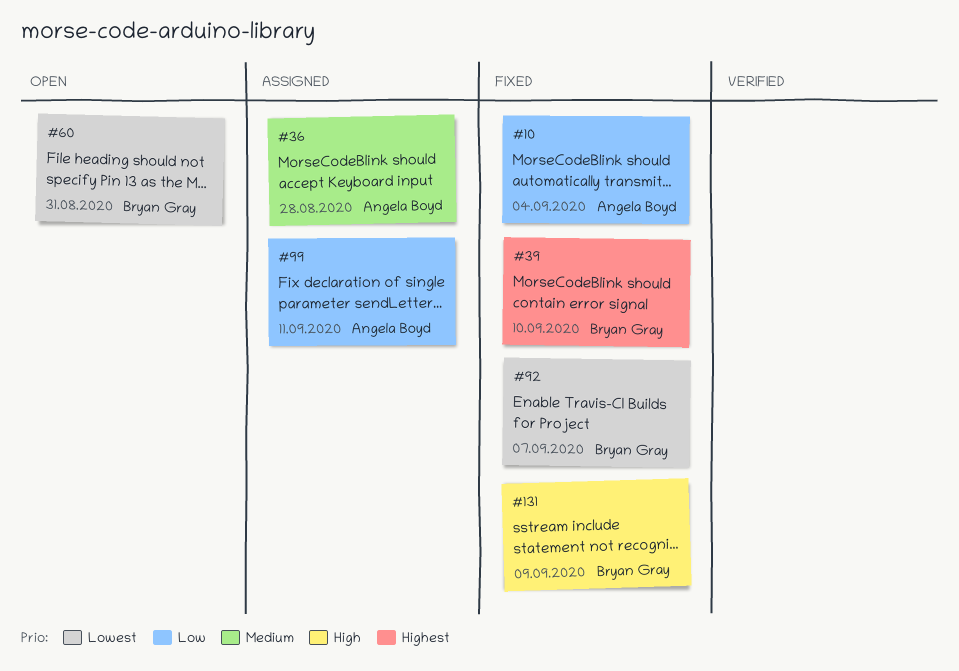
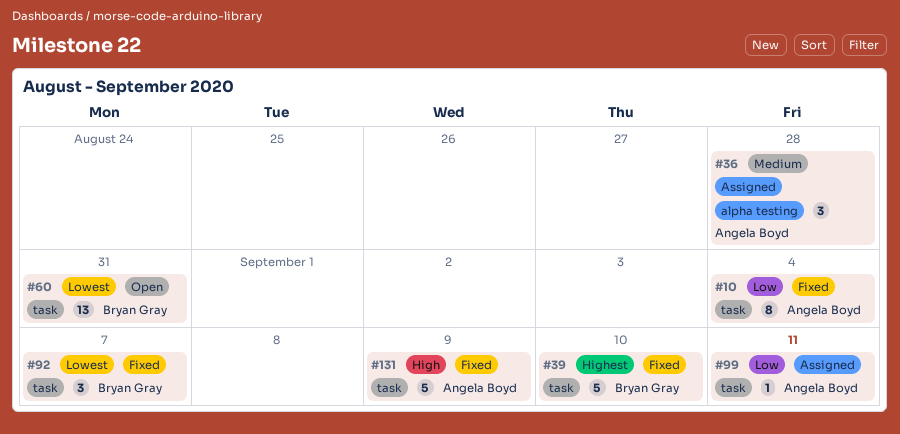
#131, owner: Bryan Gray -> Angela Boyd

